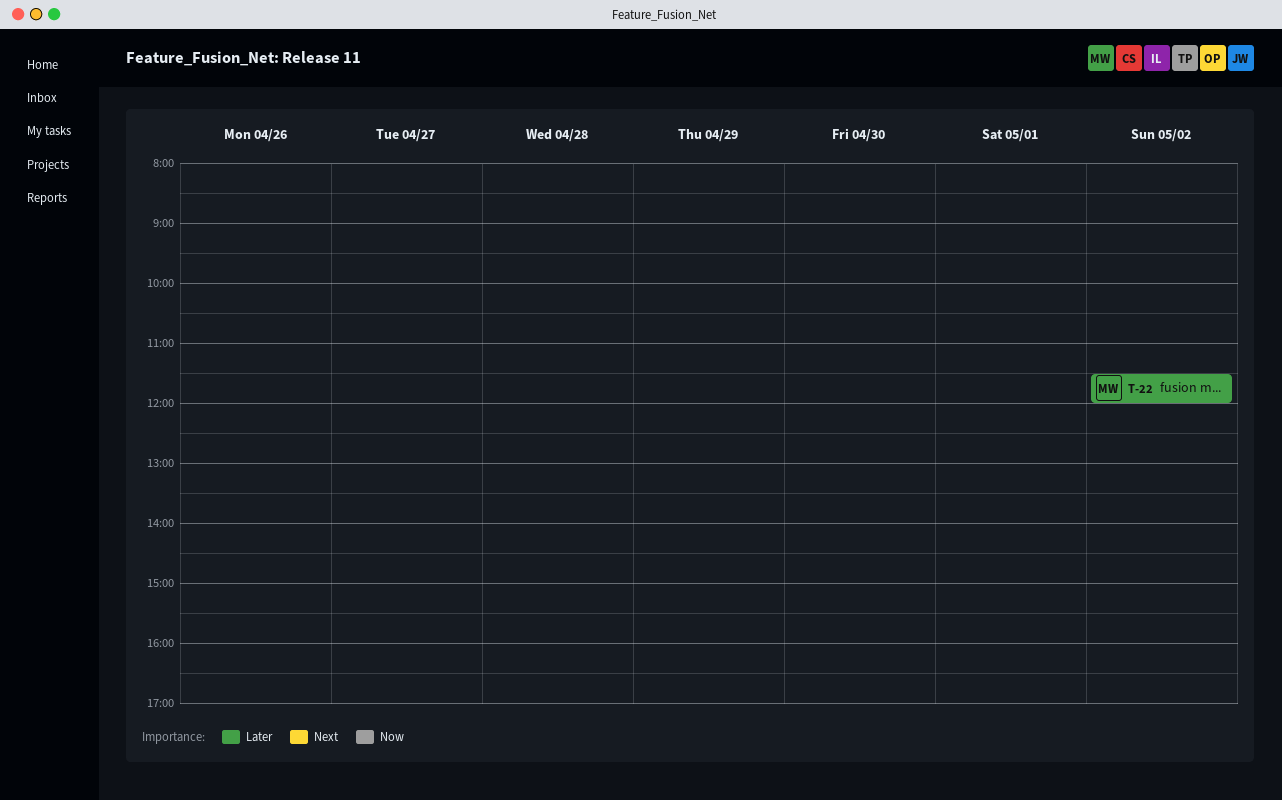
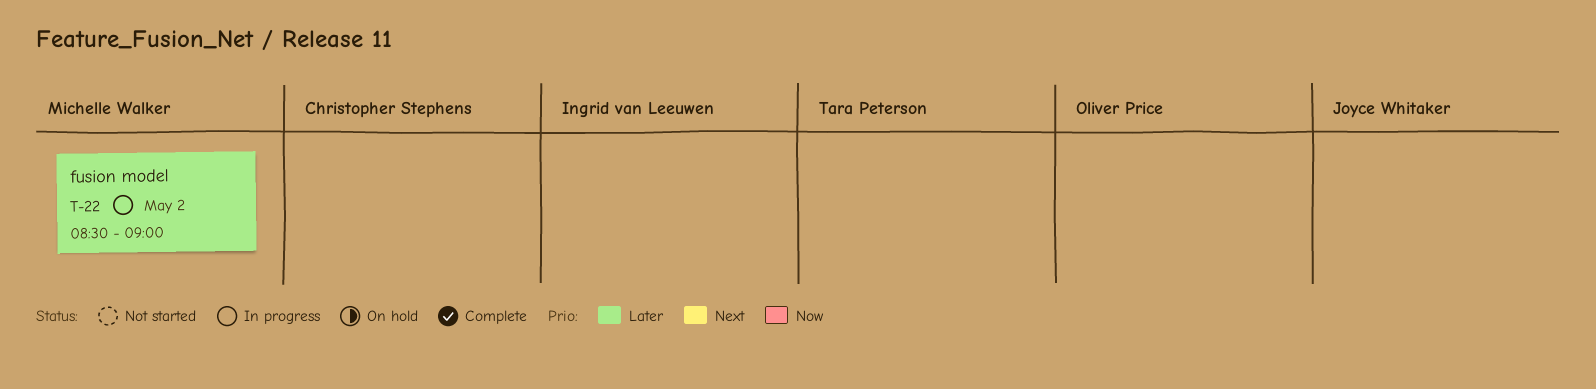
T-22, begins: 11:30 -> 08:30
T-22, ends: 12:00 -> 09:00

